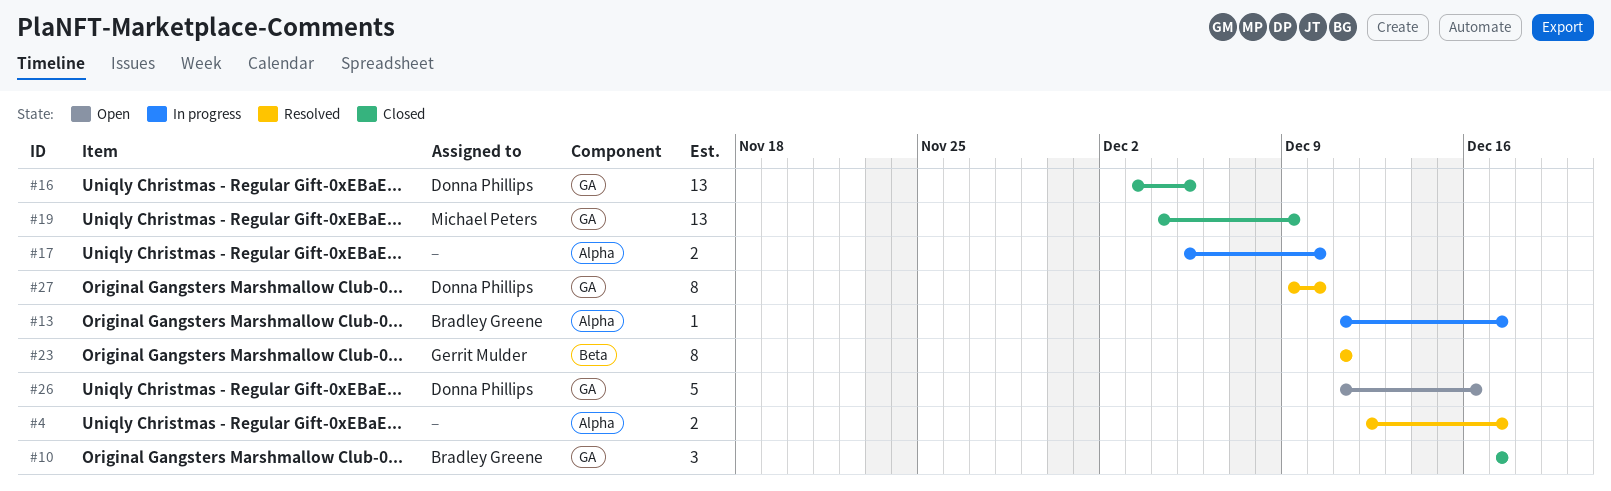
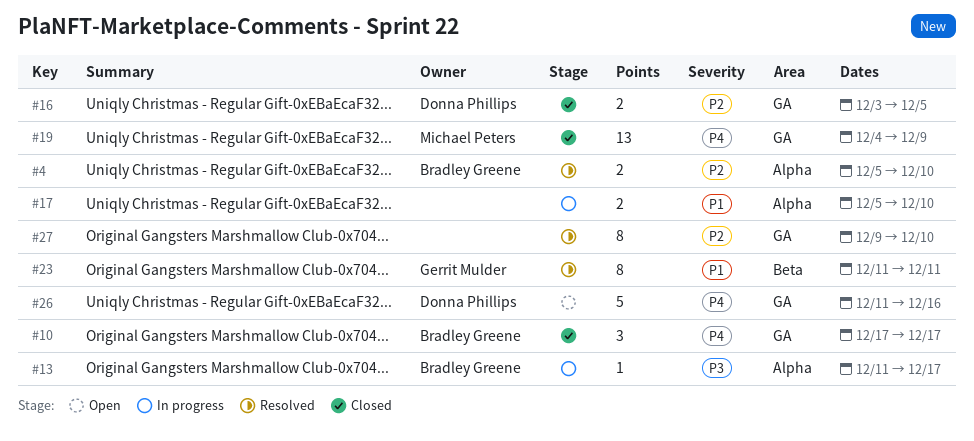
#4, owner: none -> Bradley Greene
#4, start: Dec 12 -> Dec 5
#4, due: Dec 17 -> Dec 10
#16, estimate: 13 -> 2
#27, owner: Donna Phillips -> none

